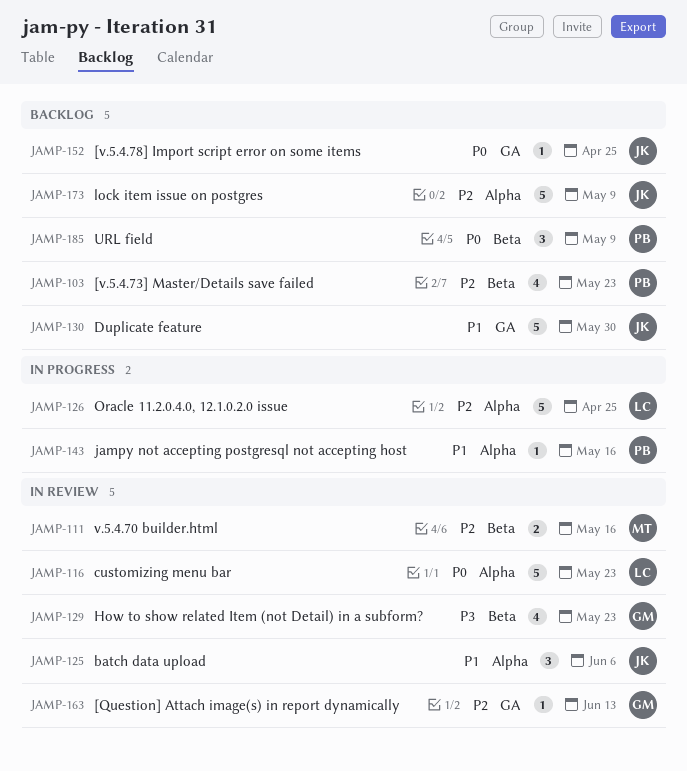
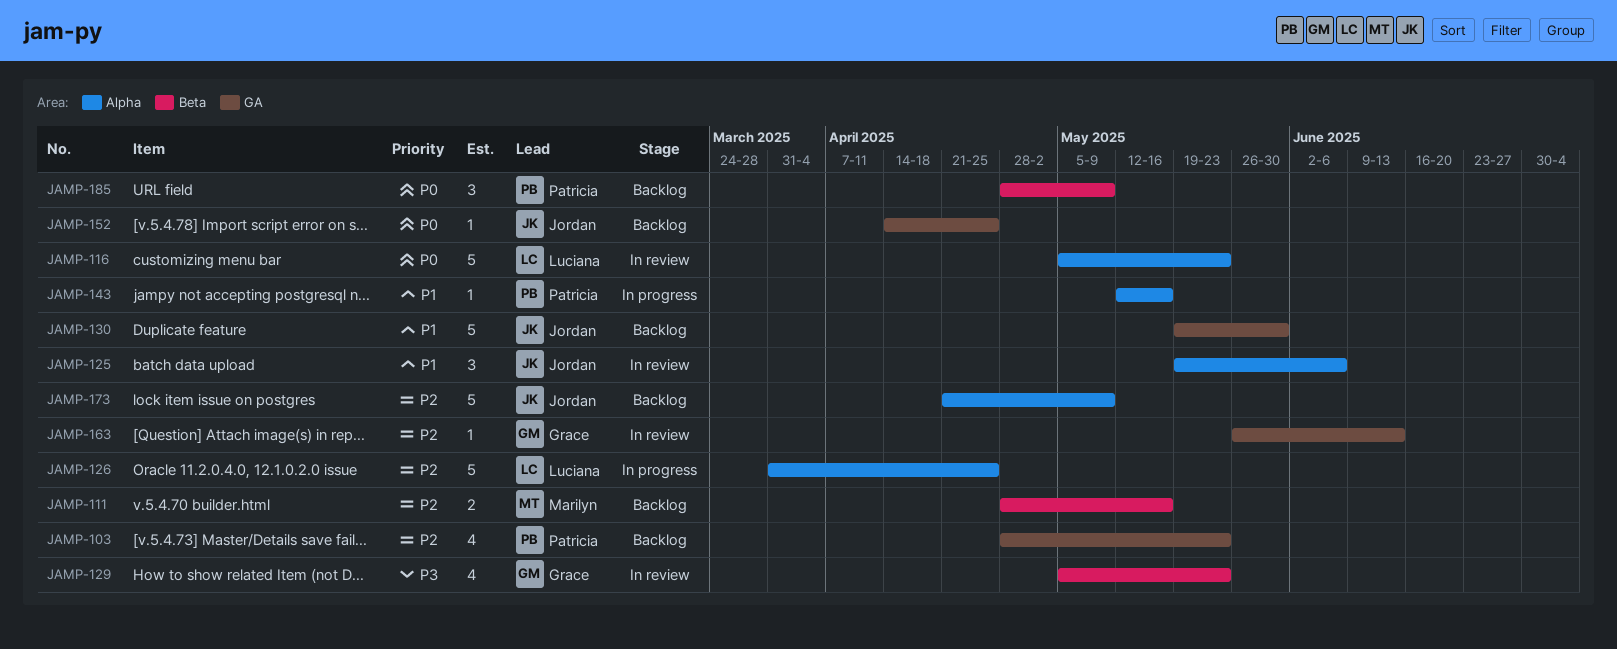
JAMP-103, label: Beta -> GA
JAMP-111, status: In review -> Backlog

